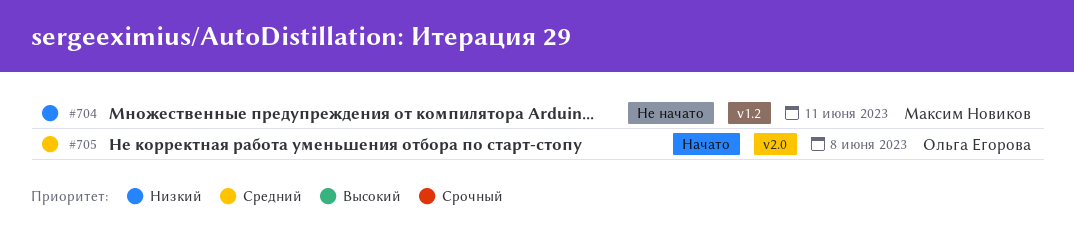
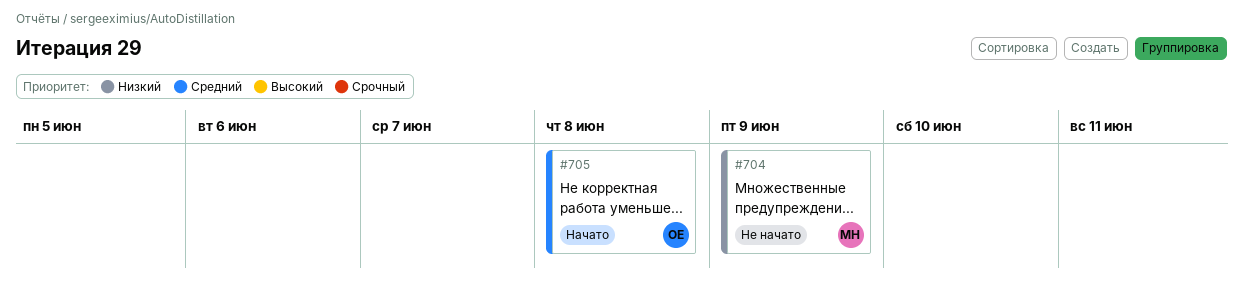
#704, due: Jun 11 -> Jun 9

